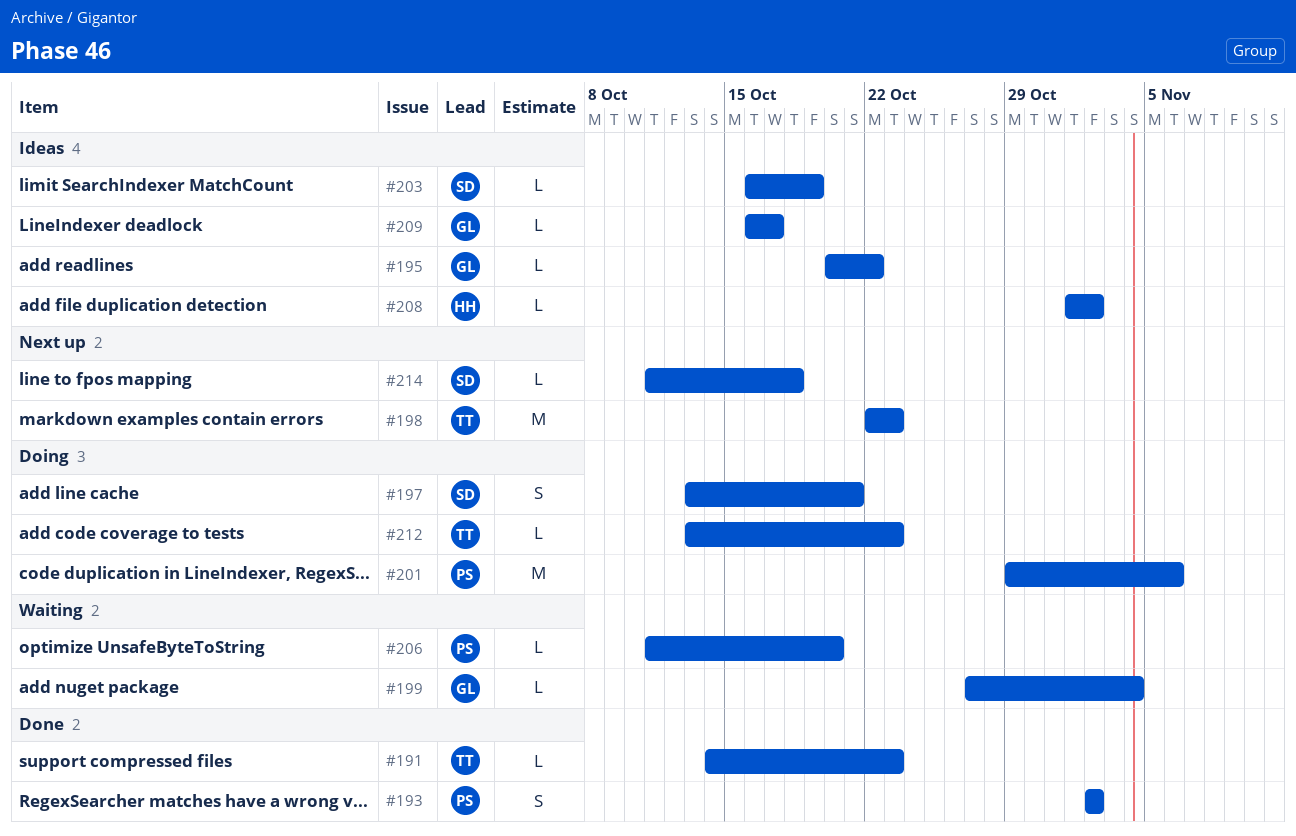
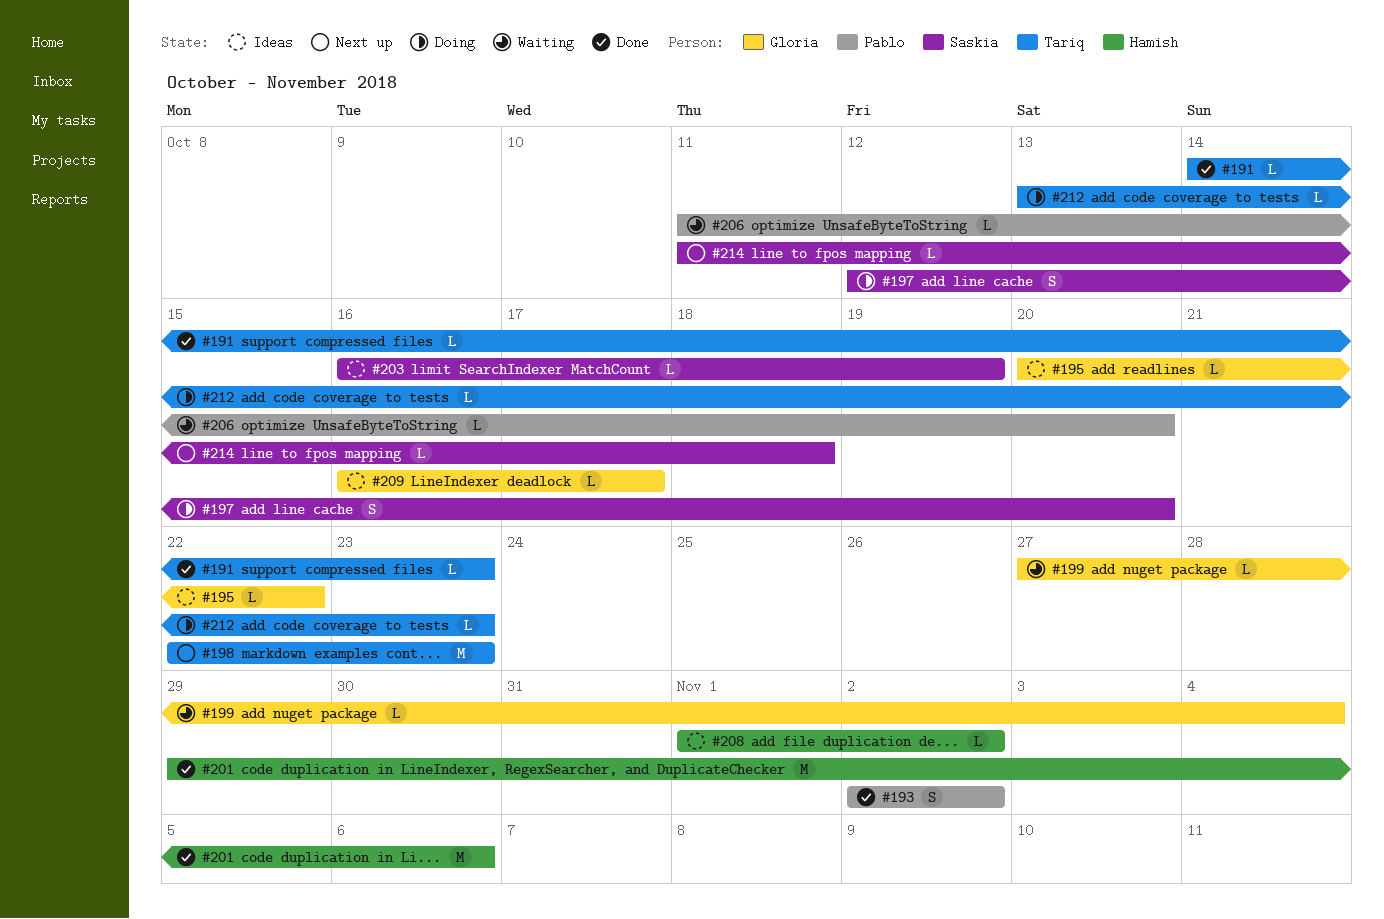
#197, start: Oct 13 -> Oct 12
#197, due: Oct 21 -> Oct 20
#201, status: Doing -> Done
#201, owner: Pablo -> Hamish

